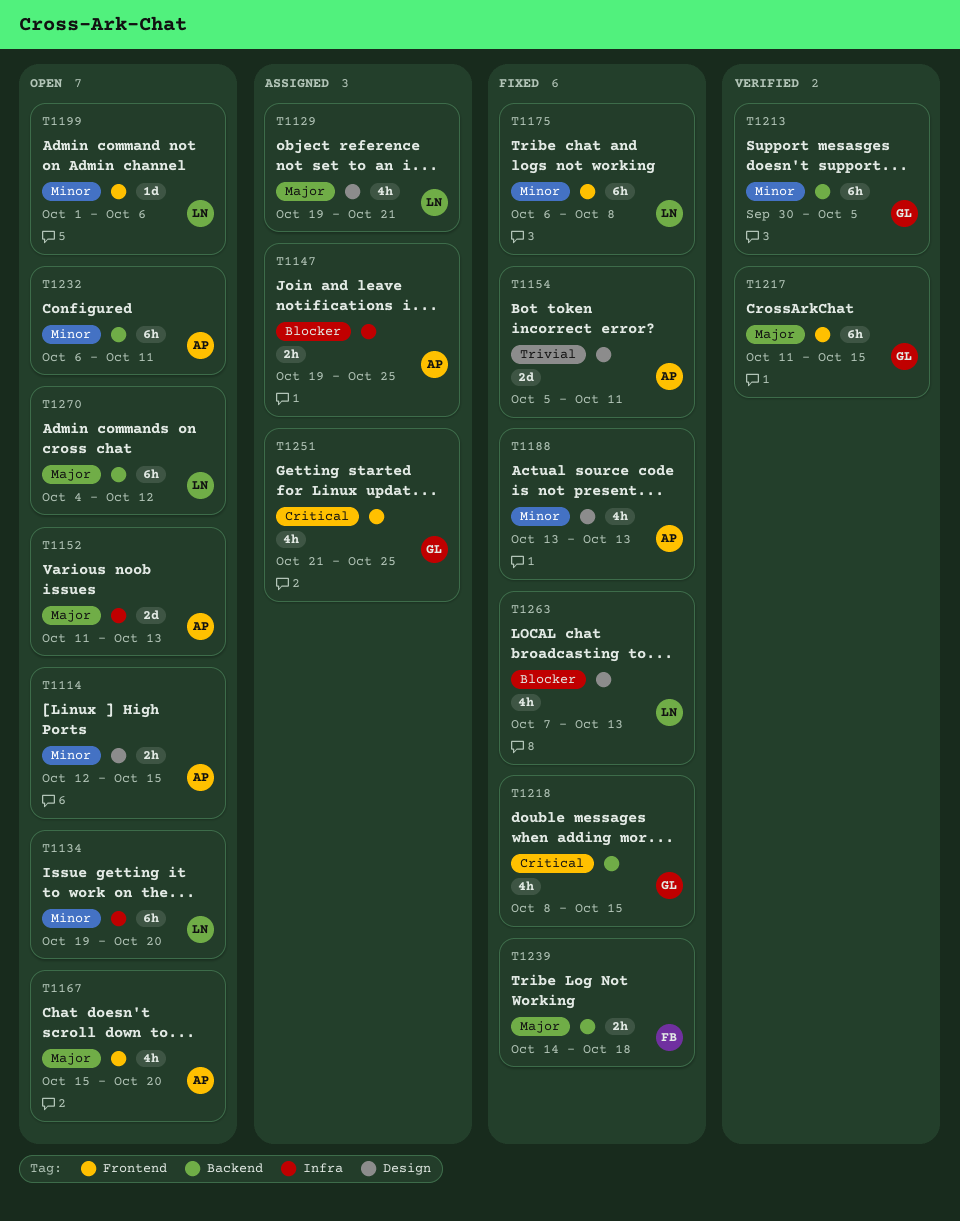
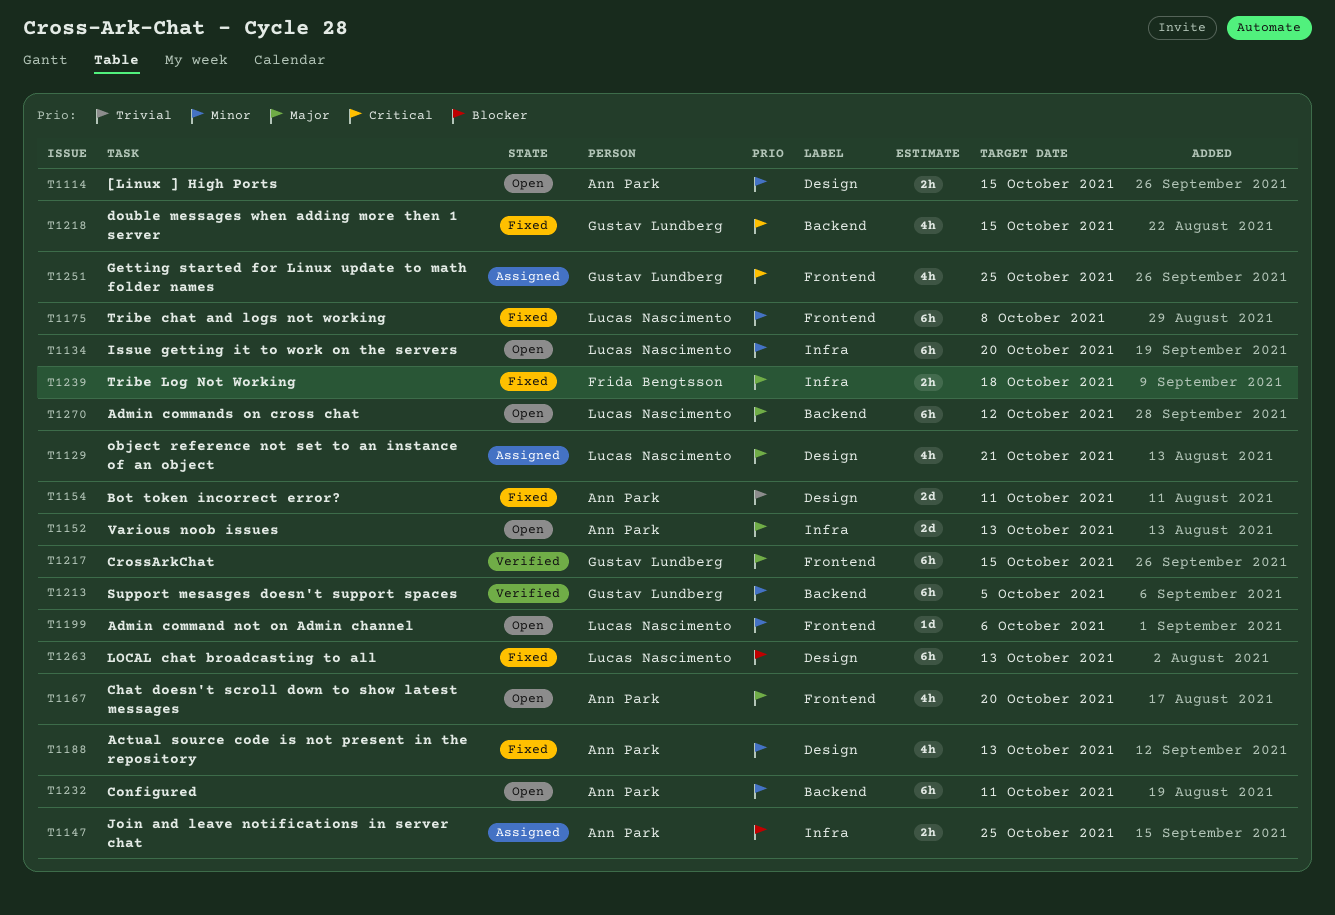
T1239, label: Backend -> Infra
T1263, estimate: 4h -> 6h

